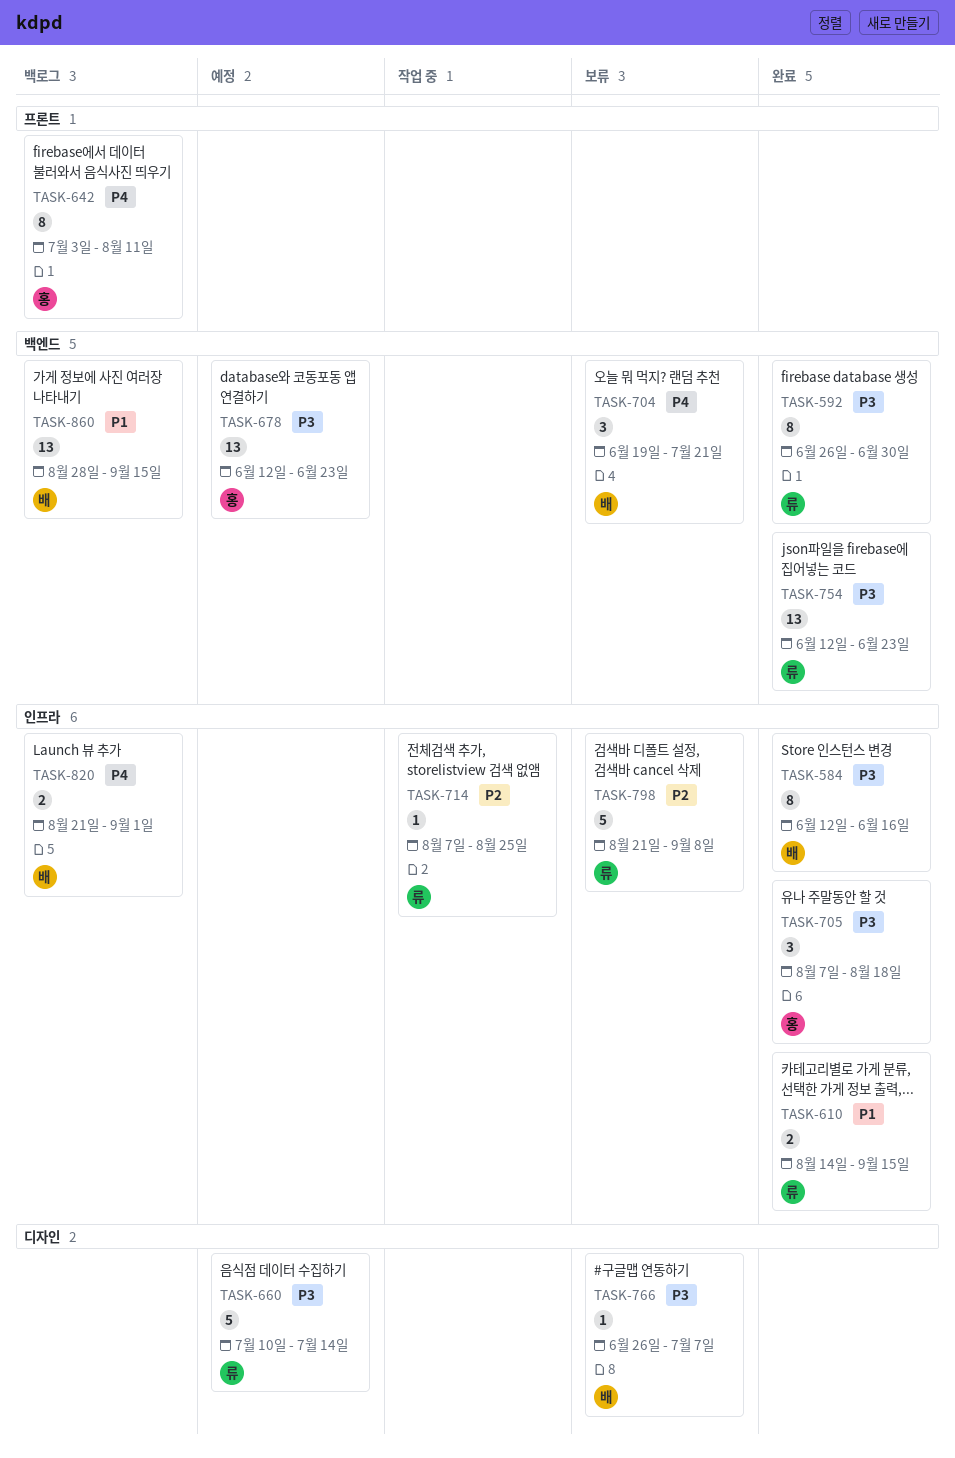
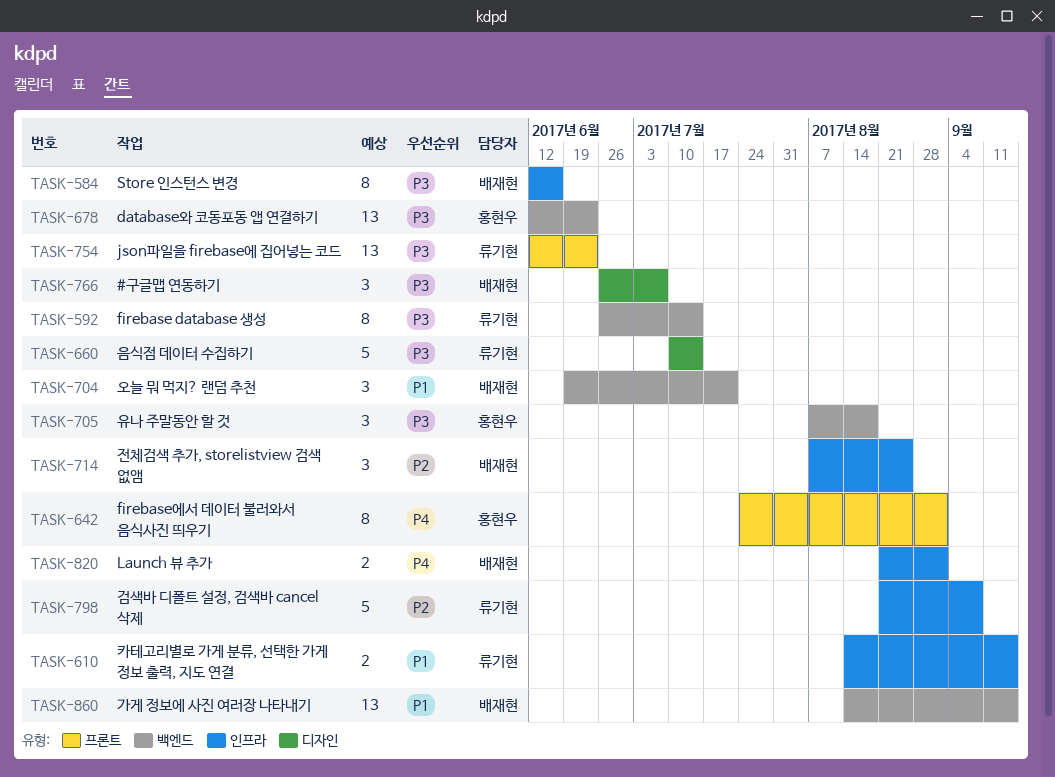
TASK-592, due: Jun 30 -> Jul 14
TASK-642, start: Jul 3 -> Jul 24
TASK-642, due: Aug 11 -> Sep 1
TASK-704, priority: P4 -> P1
TASK-705, label: 인프라 -> 백엔드
TASK-714, owner: 류기현 -> 배재현
TASK-714, estimate: 1 -> 3
TASK-754, label: 백엔드 -> 프론트
TASK-766, estimate: 1 -> 3
TASK-860, start: Aug 28 -> Aug 14

